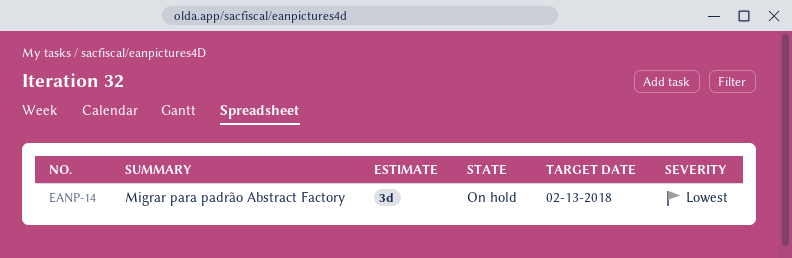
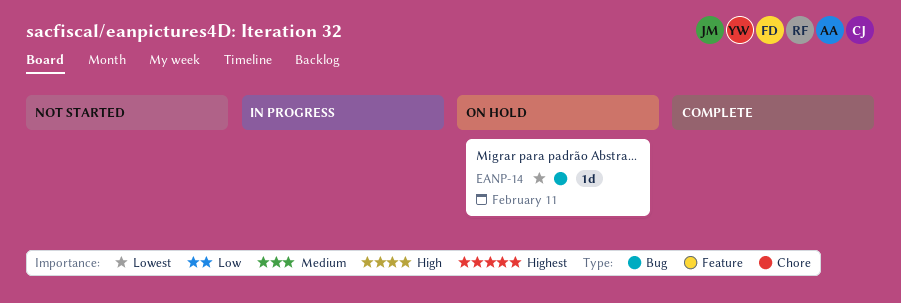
EANP-14, estimate: 3d -> 1d
EANP-14, due: Feb 13 -> Feb 11

